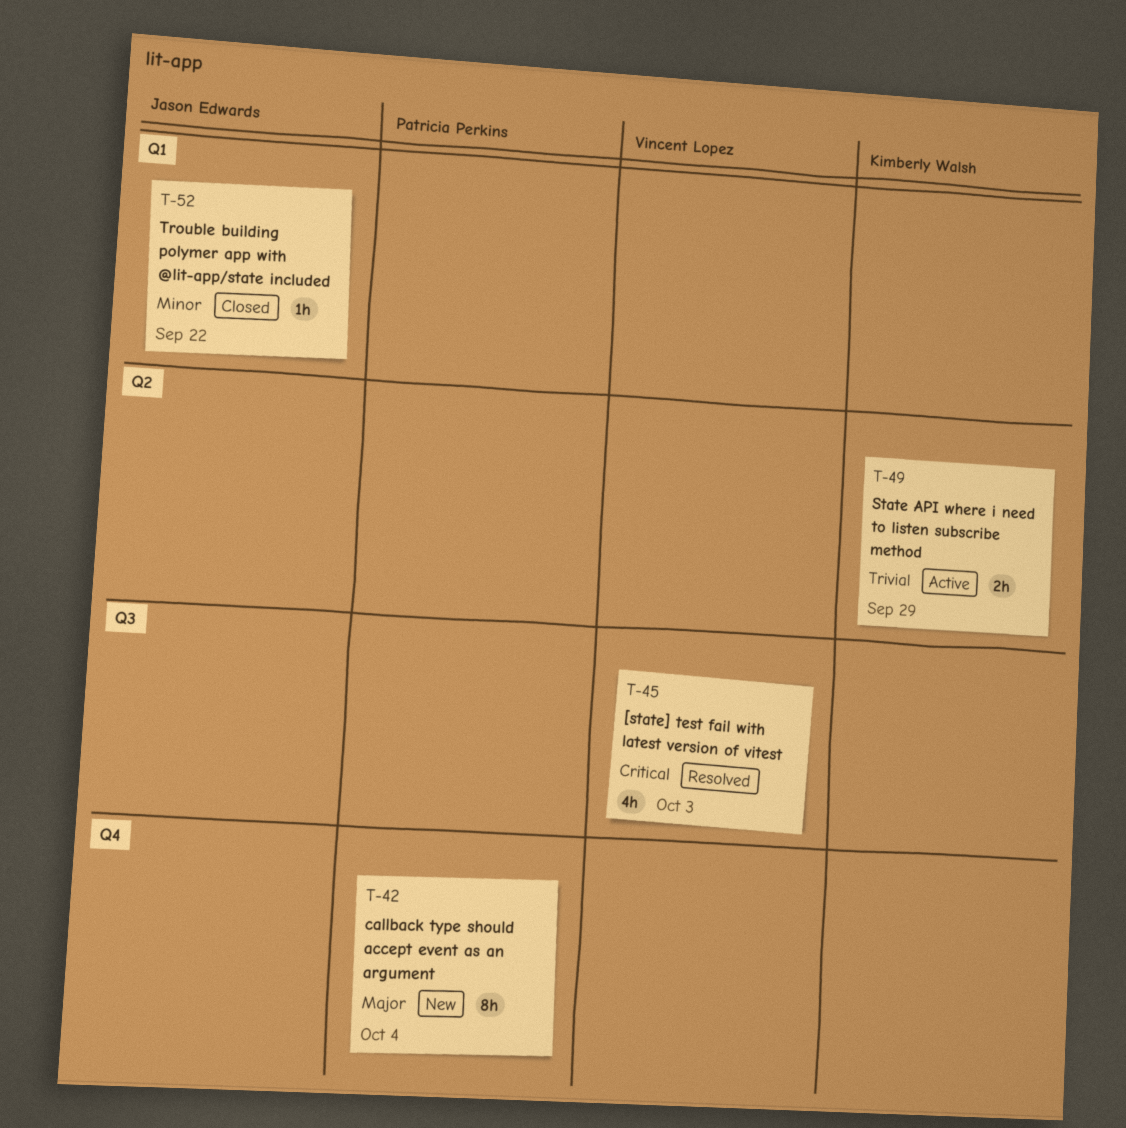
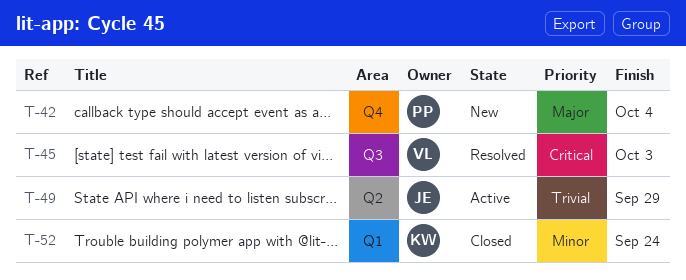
T-49, owner: Kimberly Walsh -> Jason Edwards
T-52, owner: Jason Edwards -> Kimberly Walsh
T-52, due: Sep 22 -> Sep 24

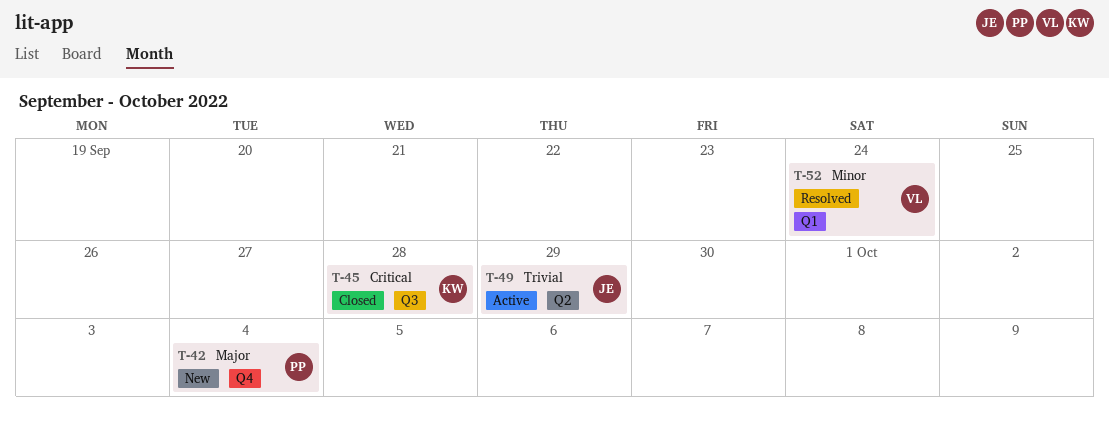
T-45, status: Resolved -> Closed
T-45, owner: VL -> KW
T-45, due: Oct 3 -> Sep 28
T-52, status: Closed -> Resolved
T-52, owner: KW -> VL

